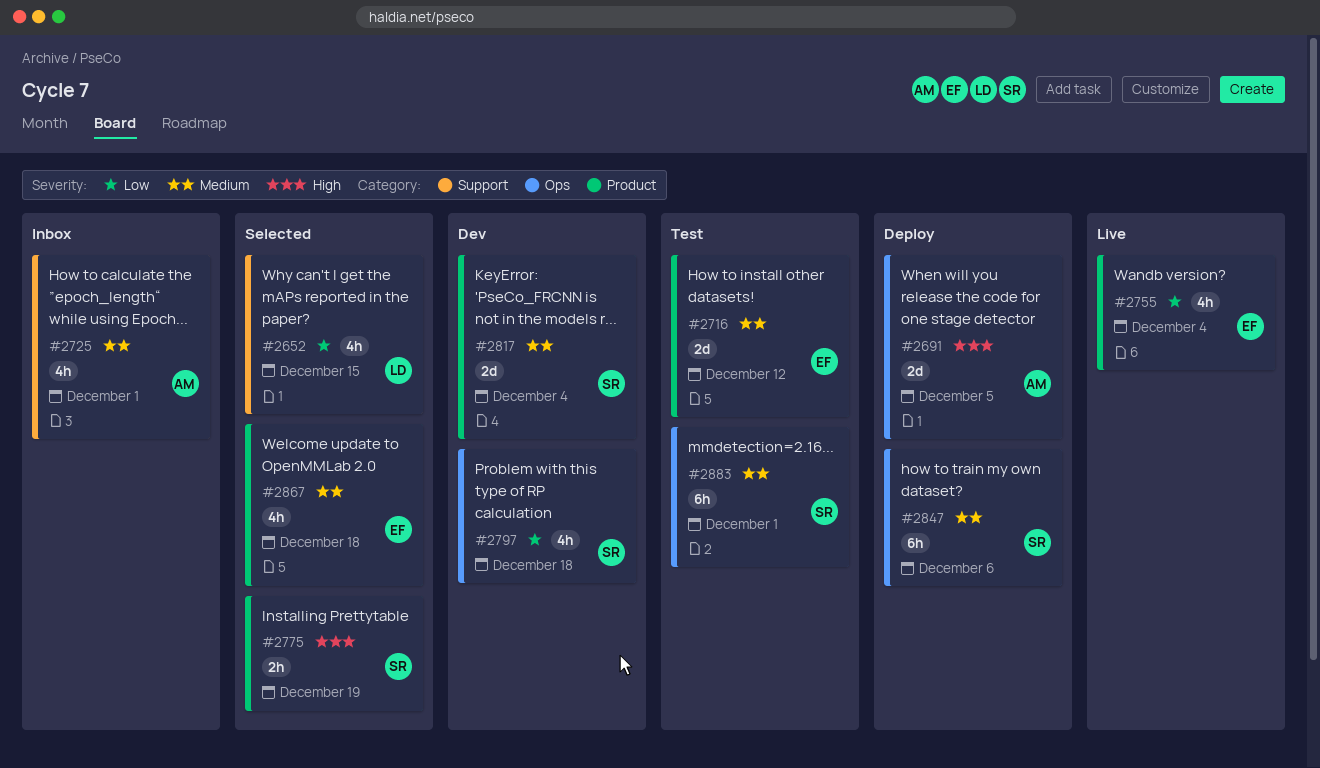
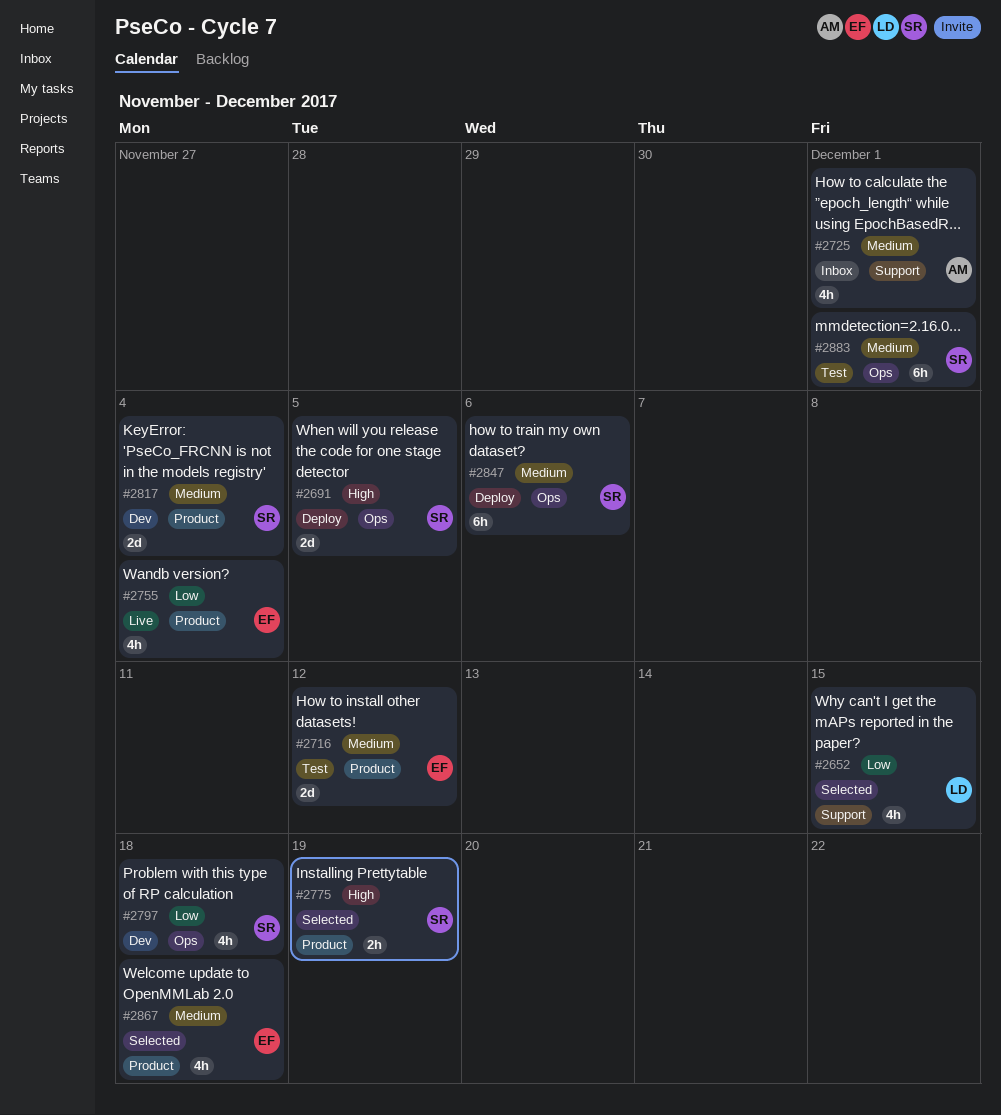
#2691, owner: AM -> SR

